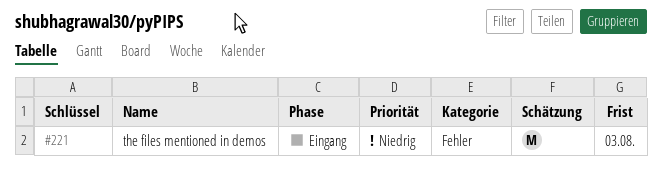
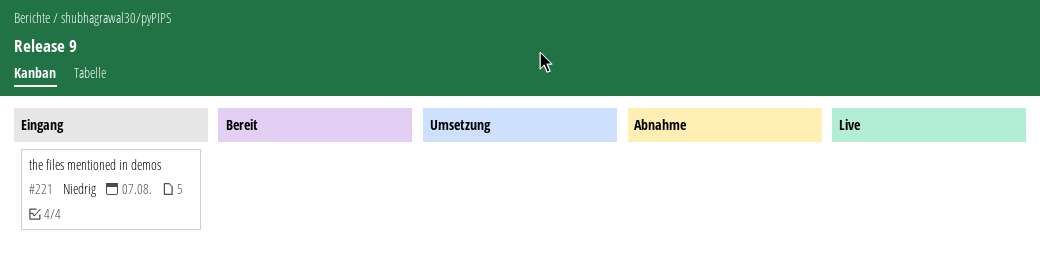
#221, due: Aug 3 -> Aug 7

